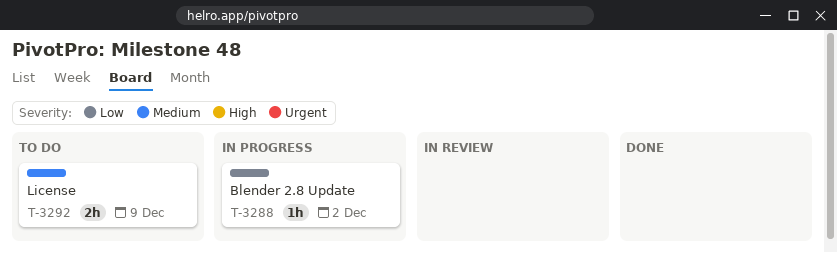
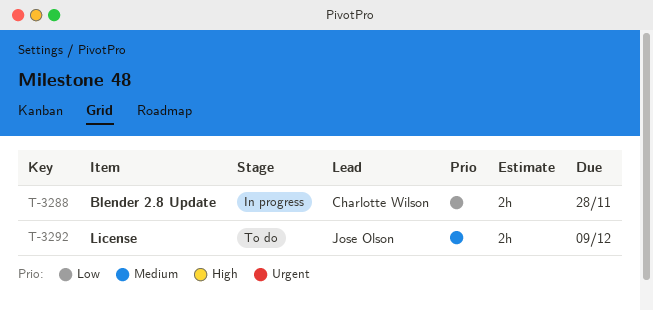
T-3288, estimate: 1h -> 2h
T-3288, due: Dec 2 -> Nov 28

